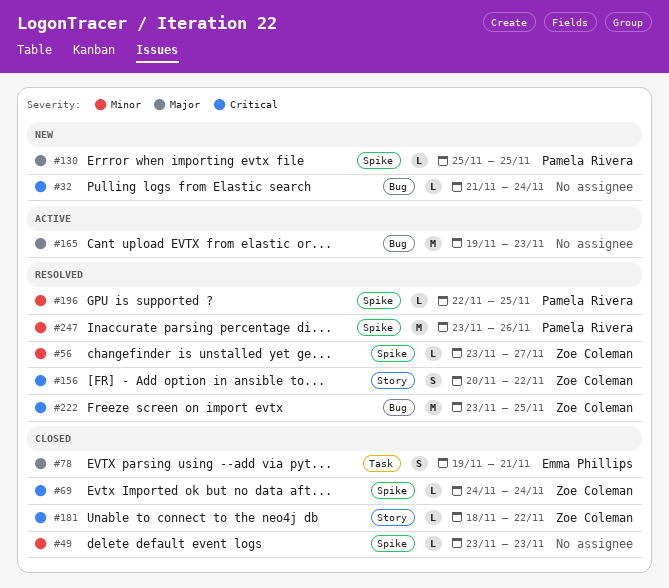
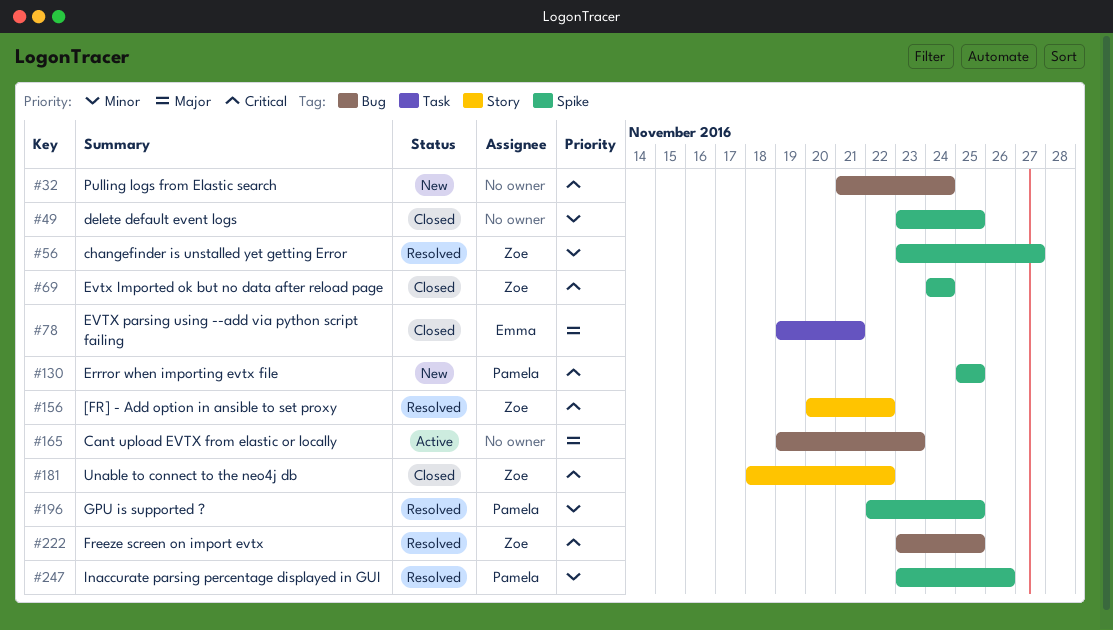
#49, due: Nov 23 -> Nov 25
#130, priority: Major -> Critical

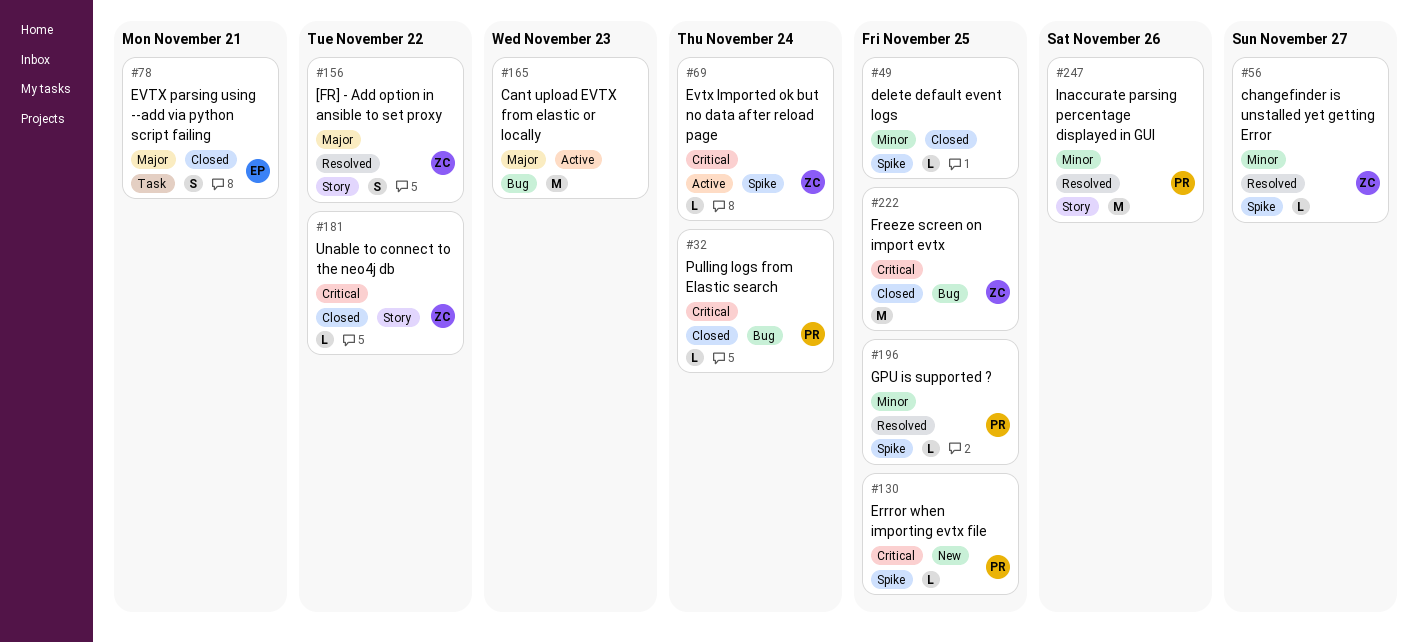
#32, status: New -> Closed
#32, owner: none -> Pamela
#69, status: Closed -> Active
#156, priority: Critical -> Major
#222, status: Resolved -> Closed
#247, label: Spike -> Story

